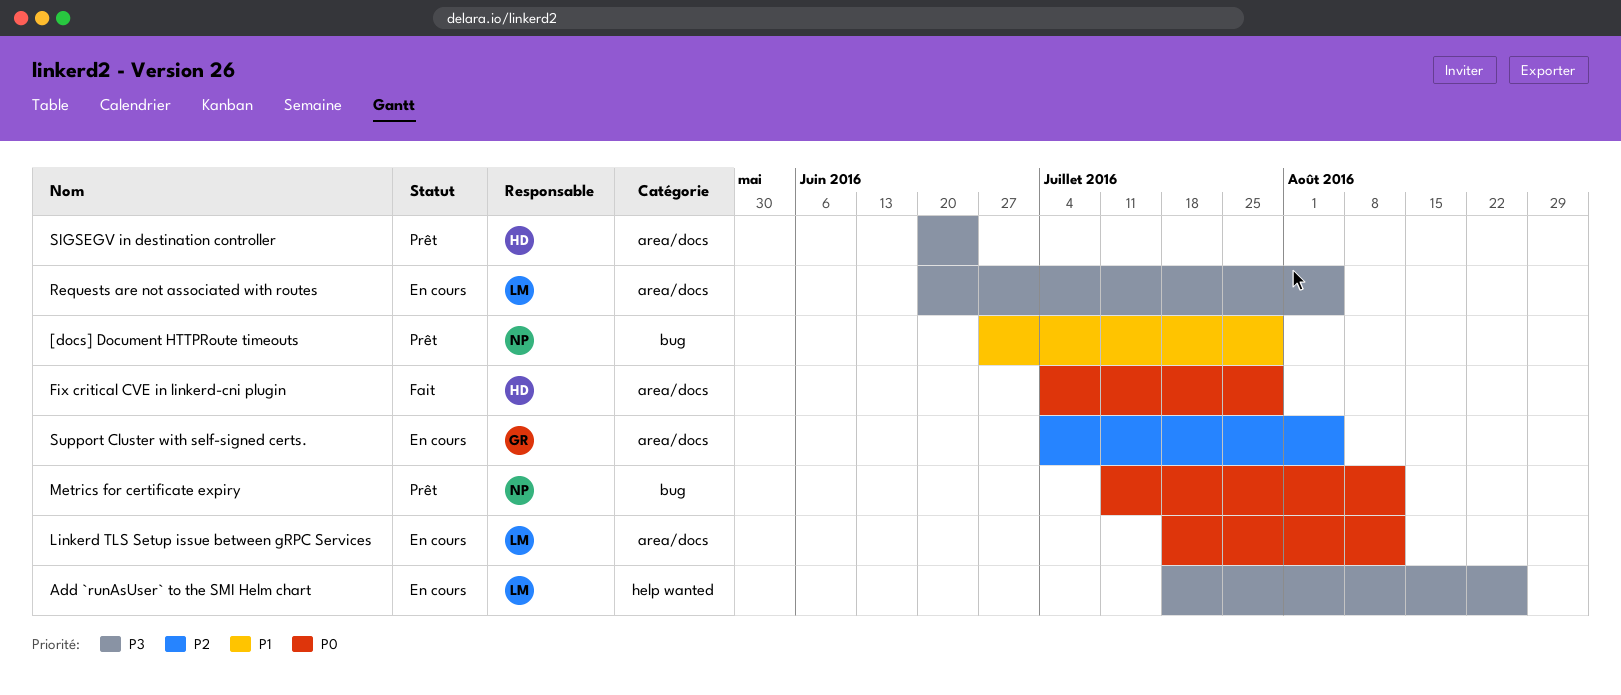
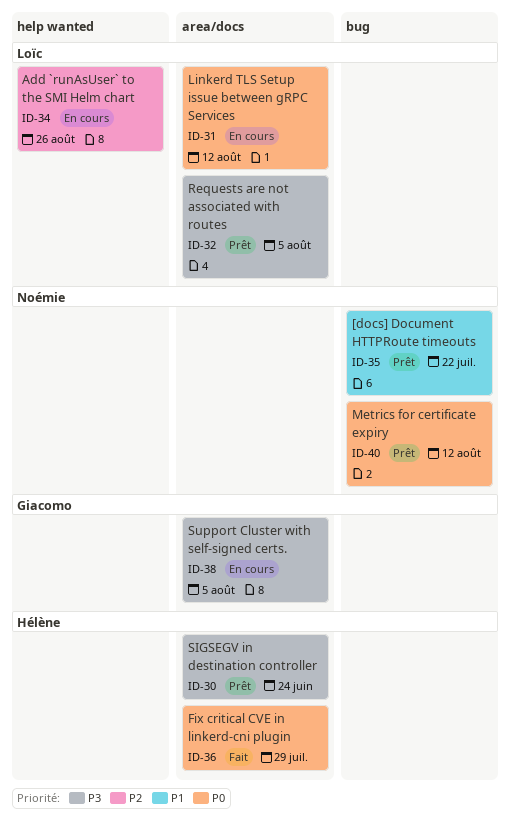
[docs] Document HTTPRoute timeouts, due: Jul 29 -> Jul 22
Add `runAsUser` to the SMI Helm chart, priority: P3 -> P2
Requests are not associated with routes, status: En cours -> Prêt
Support Cluster with self-signed certs., priority: P2 -> P3

